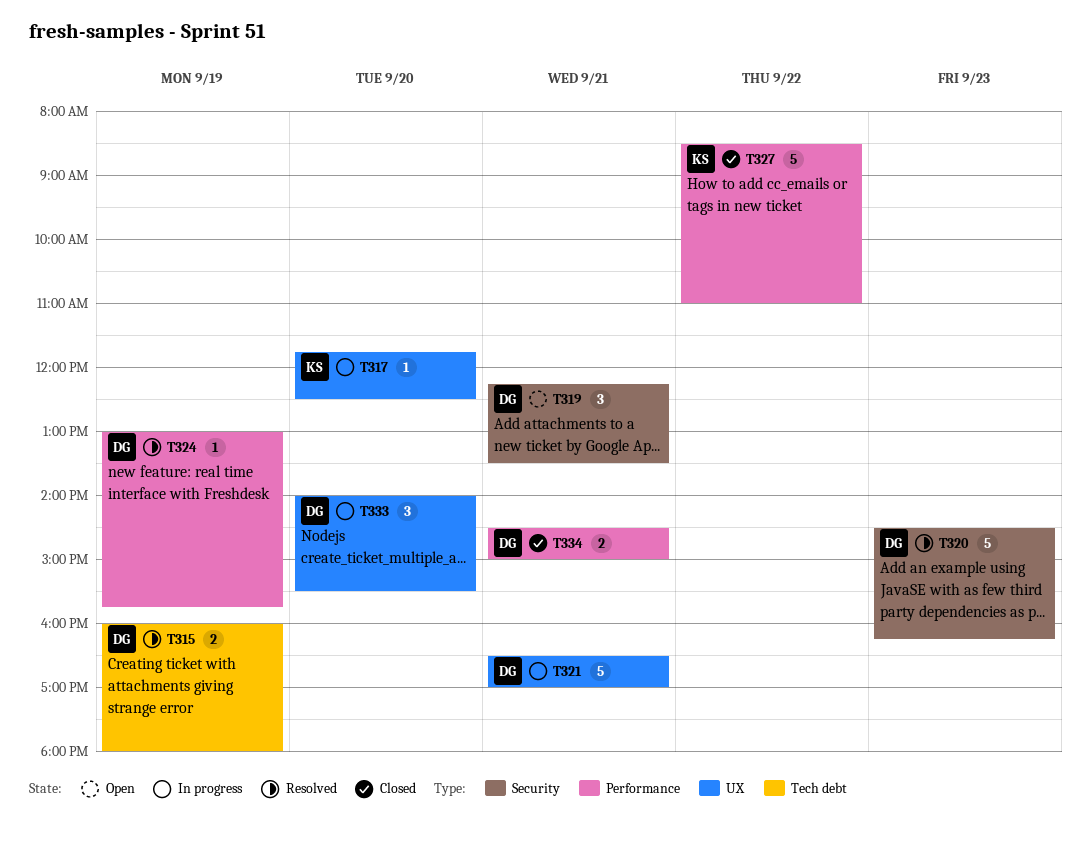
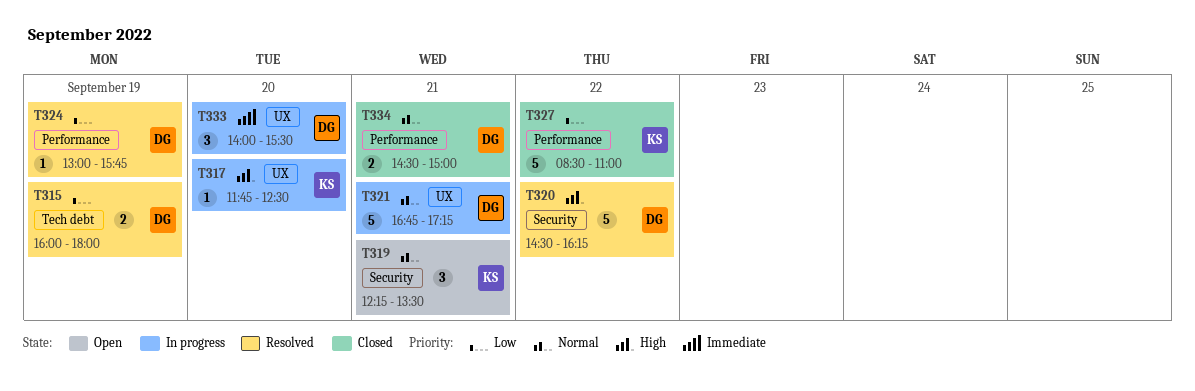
T319, owner: DG -> KS
T320, day: Sep 23 -> Sep 22
T321, begins: 16:30 -> 16:45
T321, ends: 17:00 -> 17:15

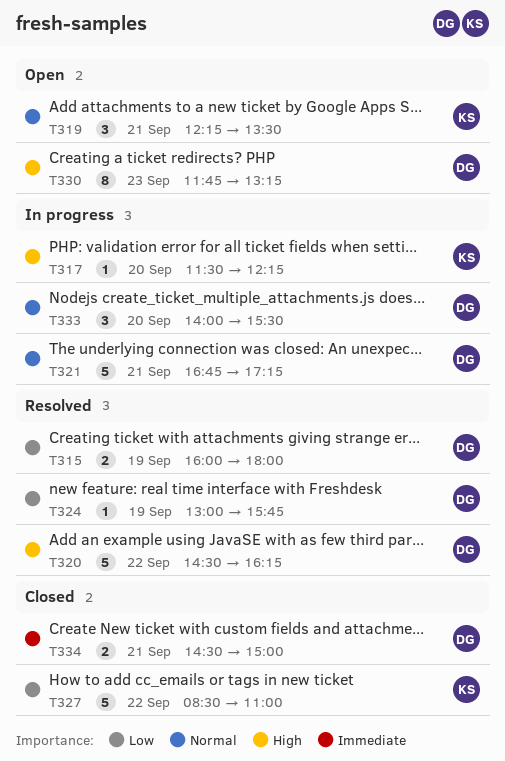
T317, begins: 11:45 -> 11:30
T317, ends: 12:30 -> 12:15
T330: none -> present
T333, priority: Immediate -> Normal
T334, priority: Normal -> Immediate

